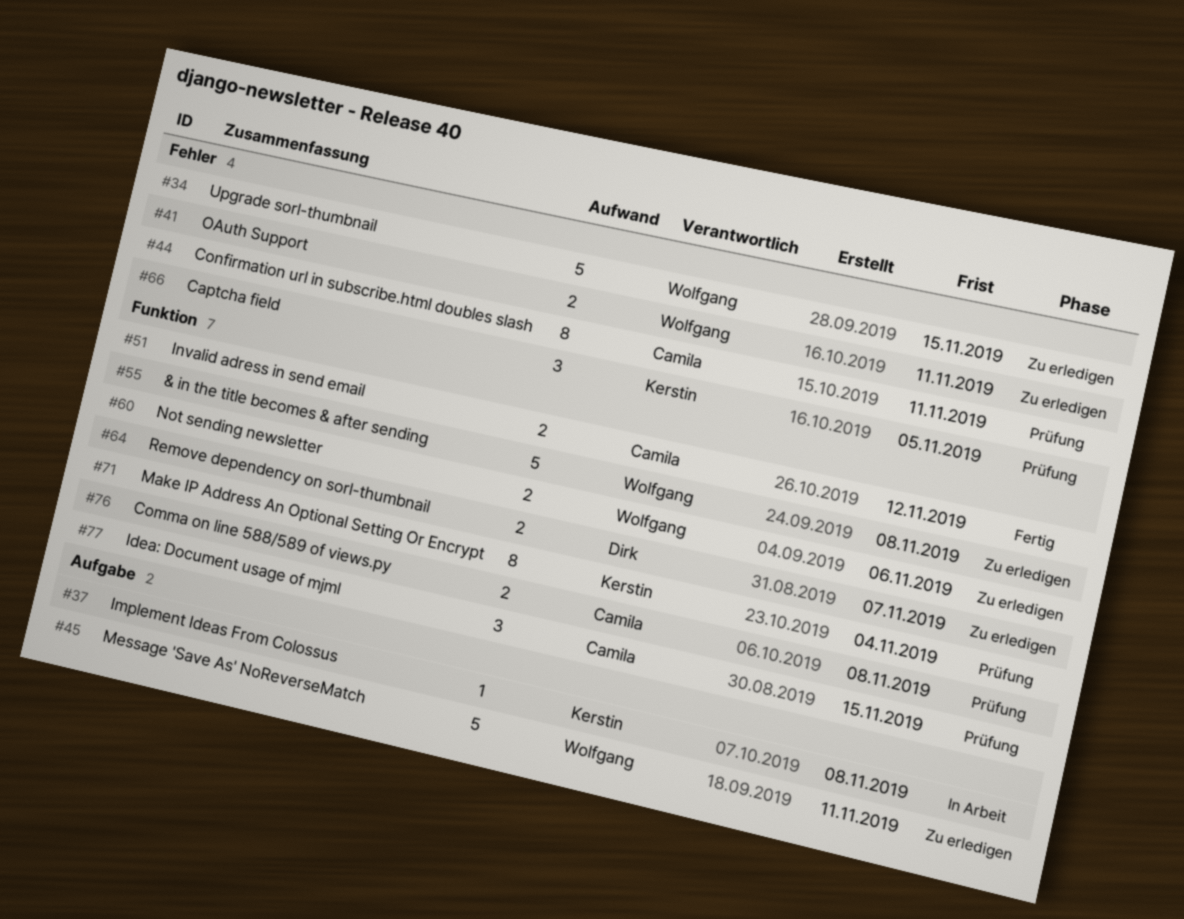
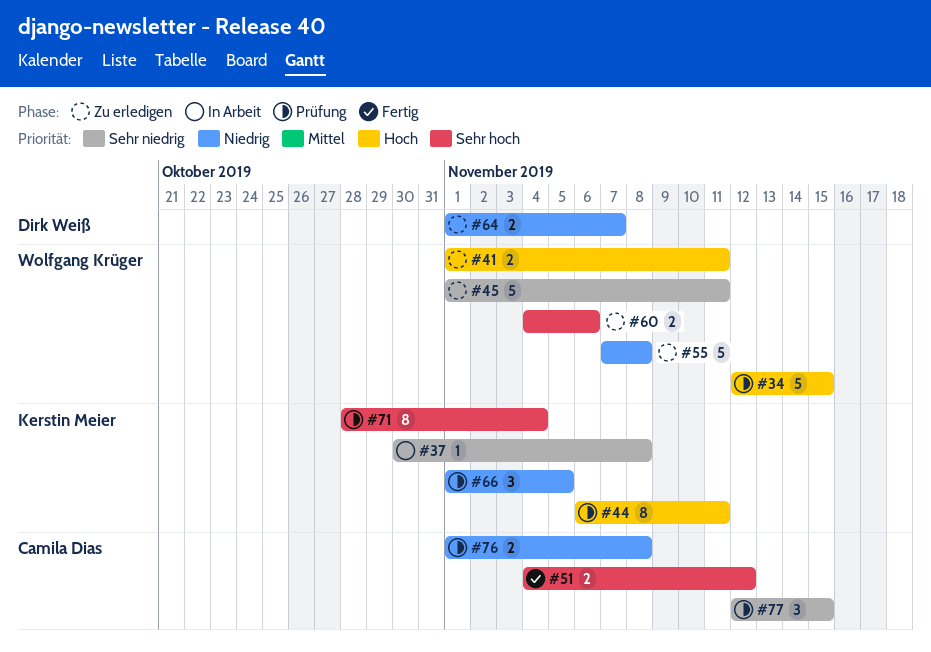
#34, status: Zu erledigen -> Prüfung
#44, owner: Camila Dias -> Kerstin Meier

